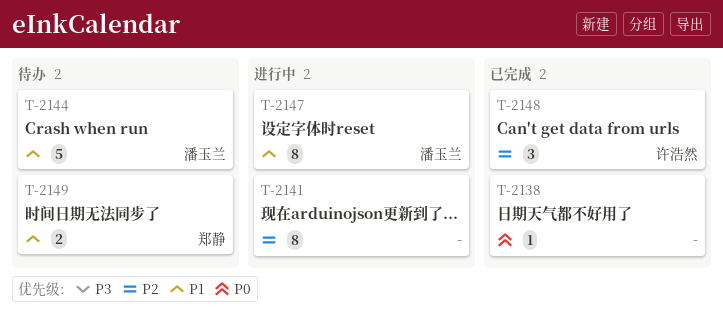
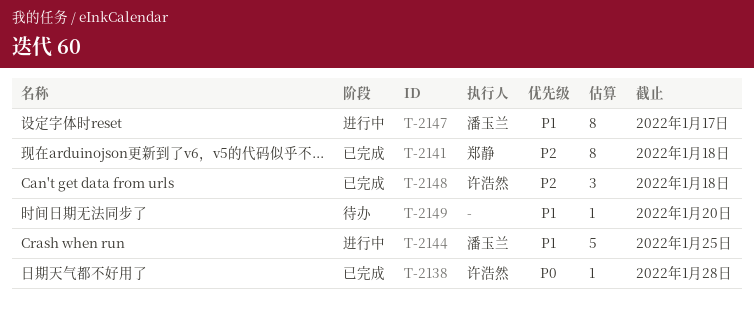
T-2138, owner: none -> 许浩然
T-2141, status: 进行中 -> 已完成
T-2141, owner: none -> 郑静
T-2144, status: 待办 -> 进行中
T-2149, owner: 郑静 -> none
T-2149, estimate: 2 -> 1

